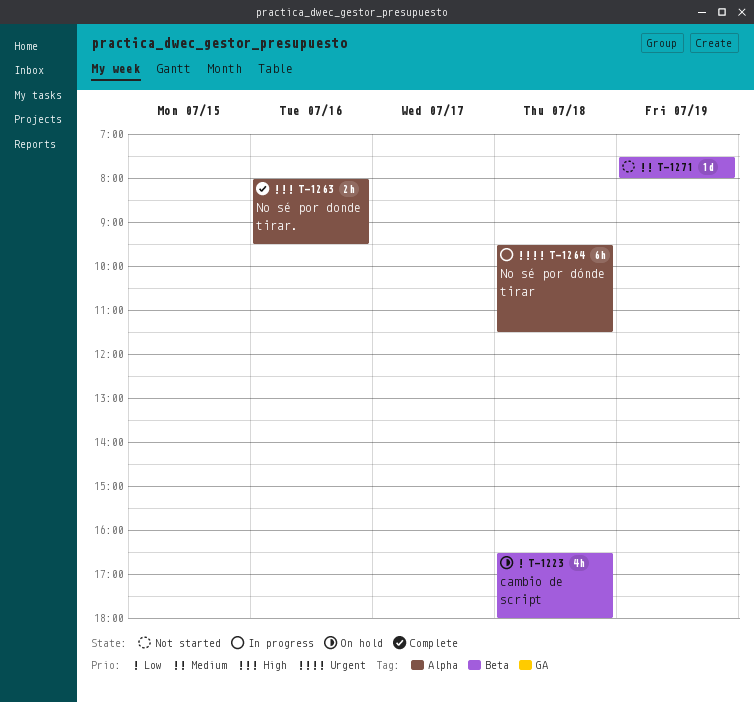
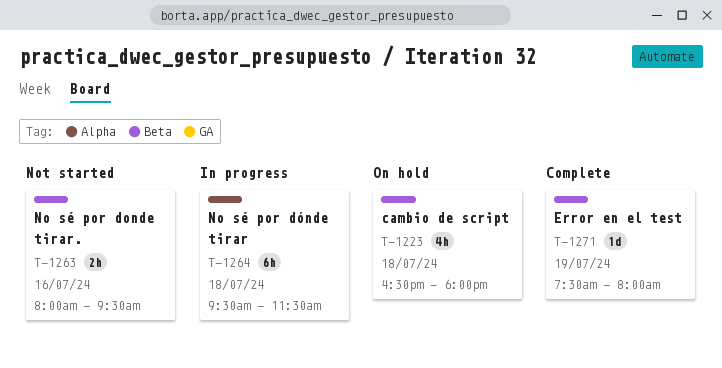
T-1263, status: Complete -> Not started
T-1263, label: Alpha -> Beta
T-1271, status: Not started -> Complete

